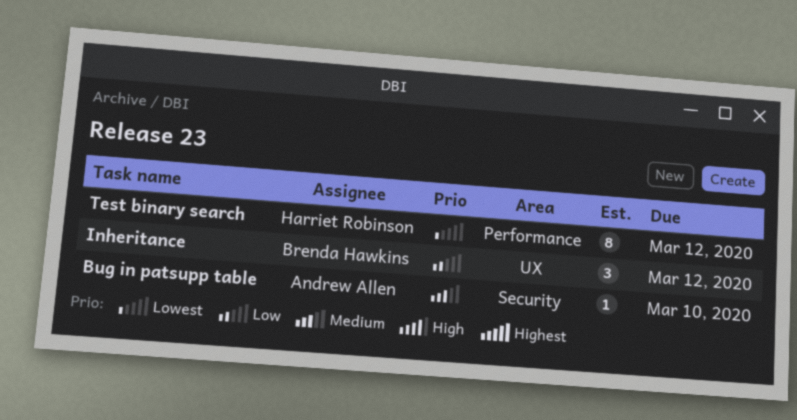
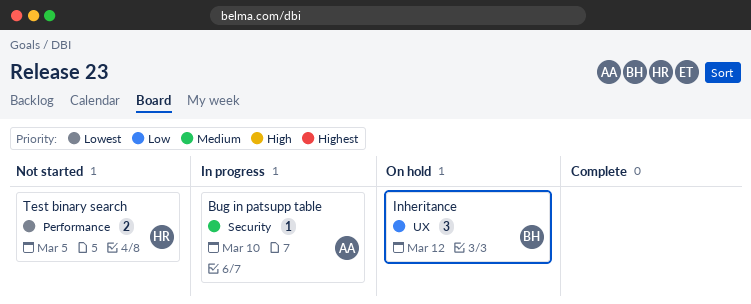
Test binary search, estimate: 8 -> 2
Test binary search, due: Mar 12 -> Mar 5

